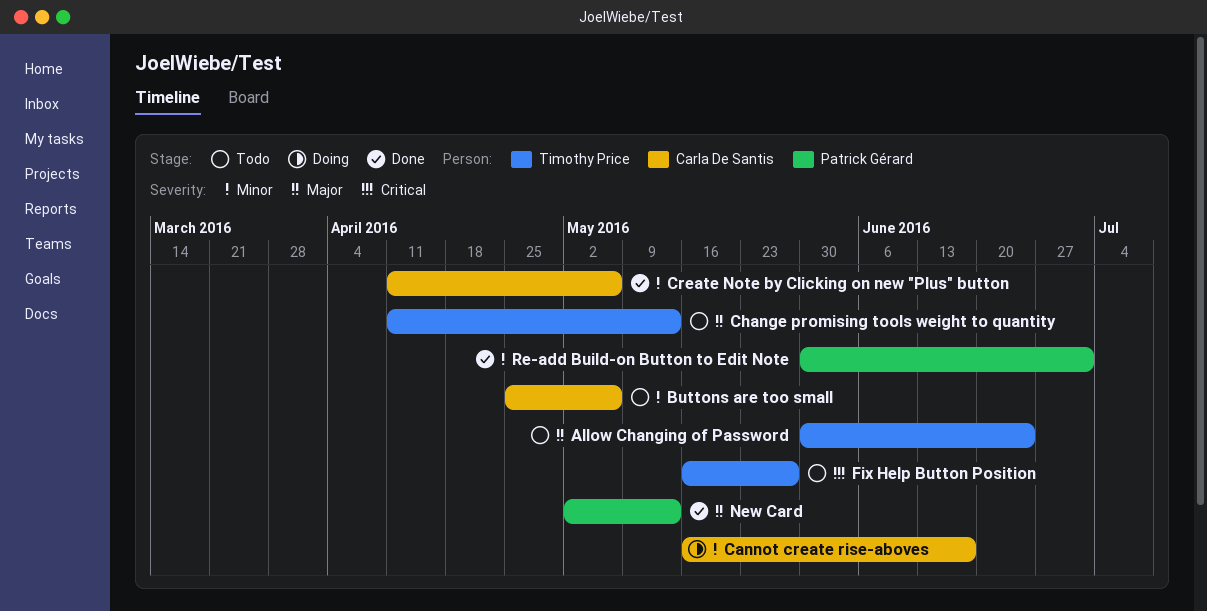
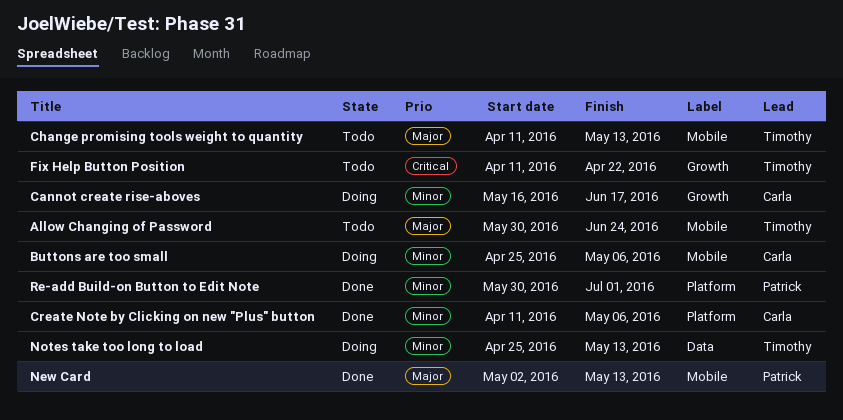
Buttons are too small, status: Todo -> Doing
Fix Help Button Position, start: May 16 -> Apr 11
Fix Help Button Position, due: May 27 -> Apr 22
Notes take too long to load: none -> present

